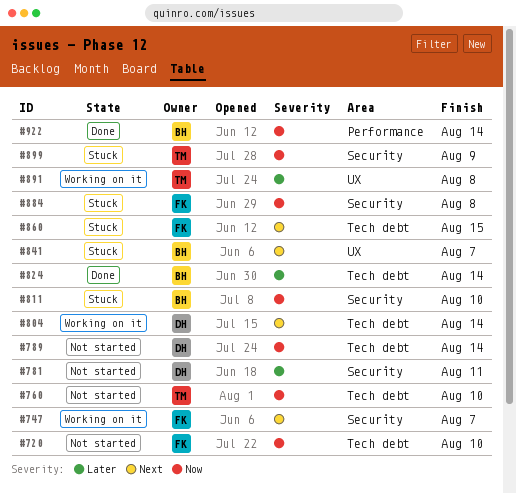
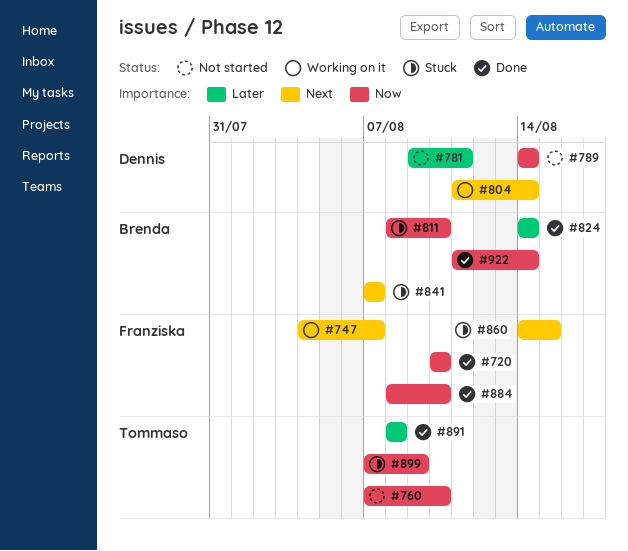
#720, status: Not started -> Done
#884, status: Stuck -> Done
#884, due: Aug 8 -> Aug 10
#891, status: Working on it -> Done

